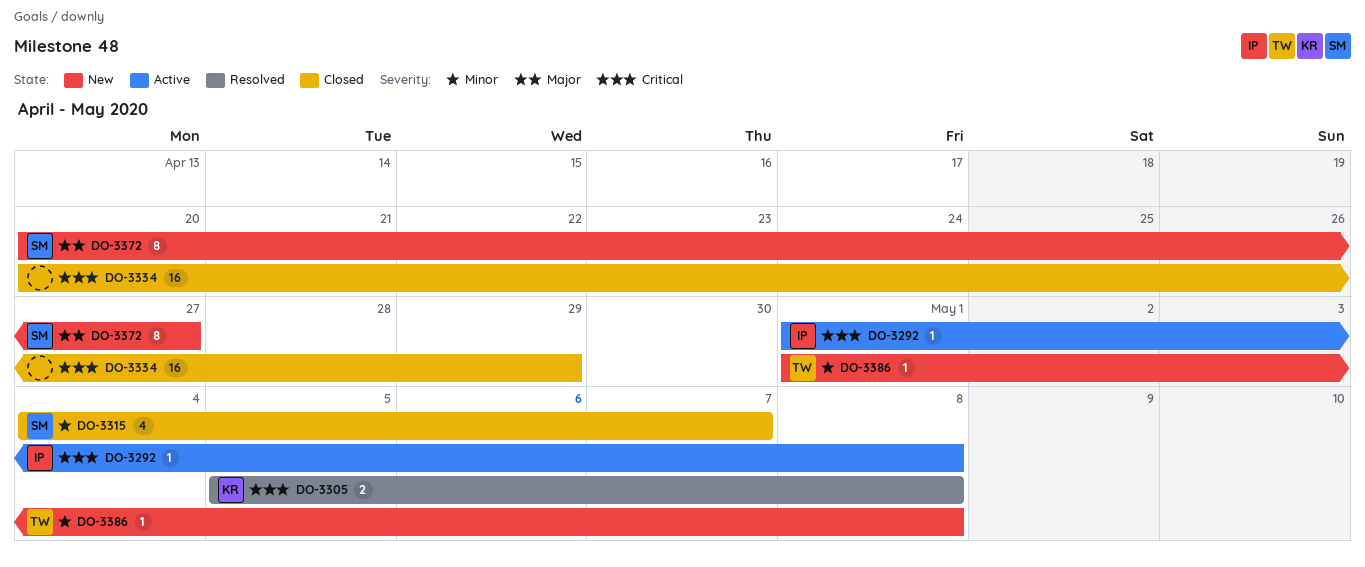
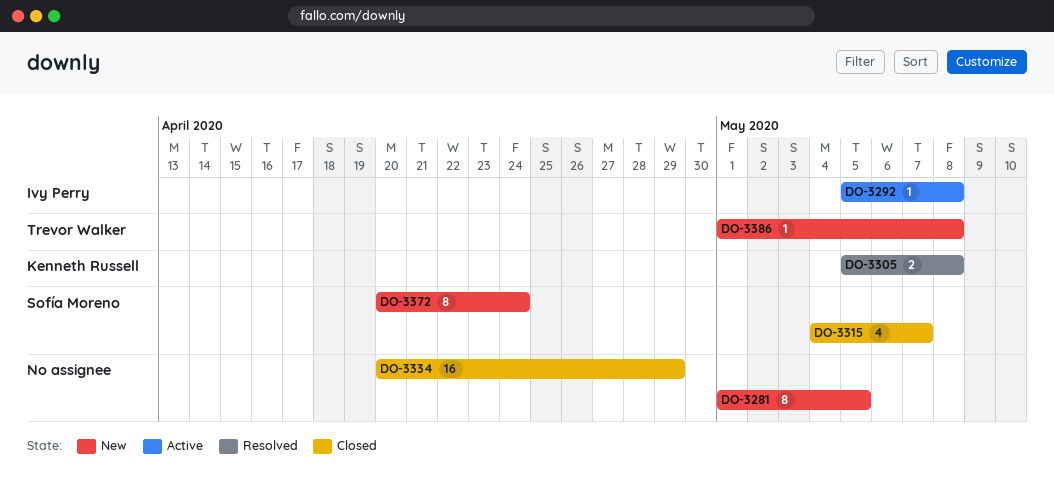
DO-3281: none -> present
DO-3292, start: May 1 -> May 5
DO-3372, due: Apr 27 -> Apr 24

